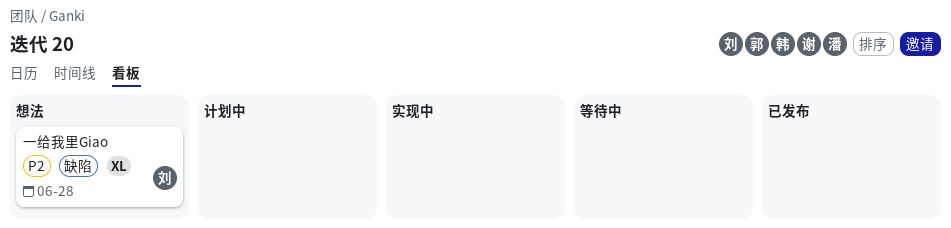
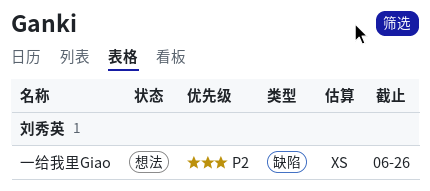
一给我里Giao, estimate: XL -> XS
一给我里Giao, due: Jun 28 -> Jun 26

